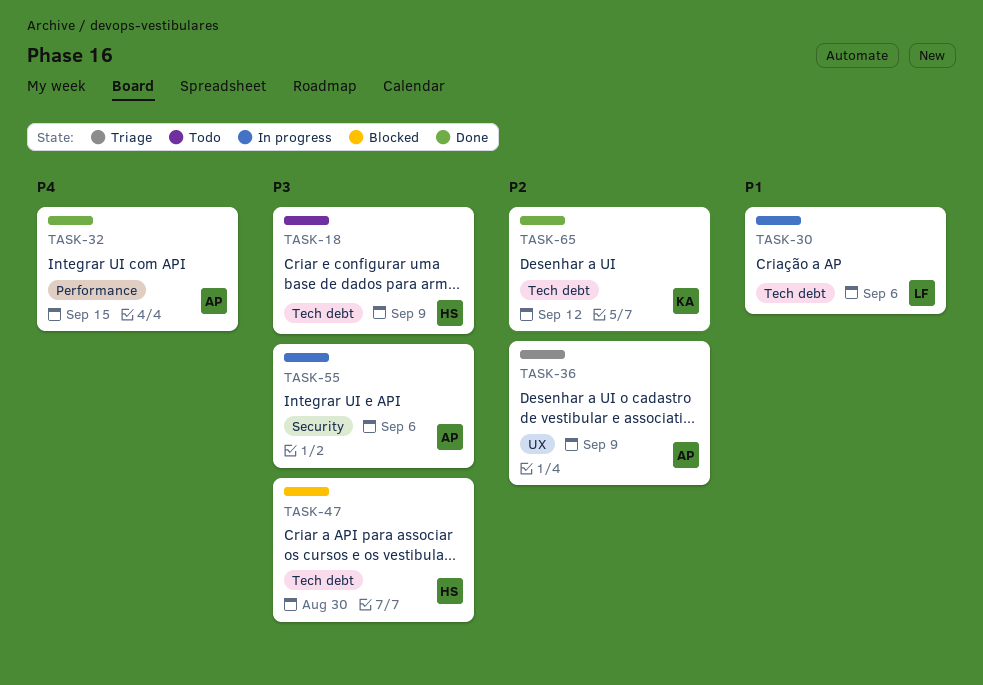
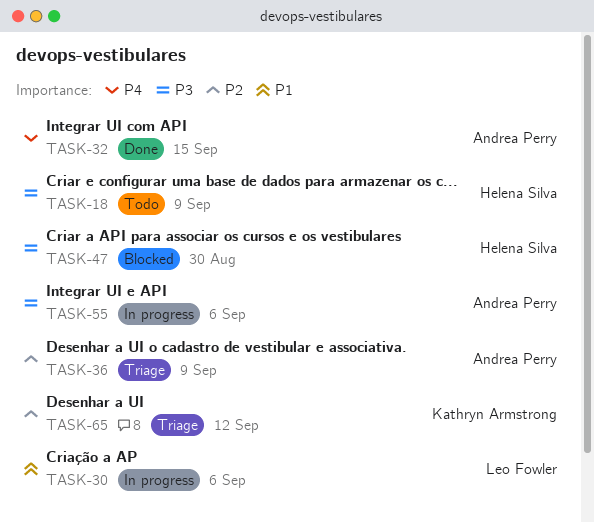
TASK-65, status: Done -> Triage

